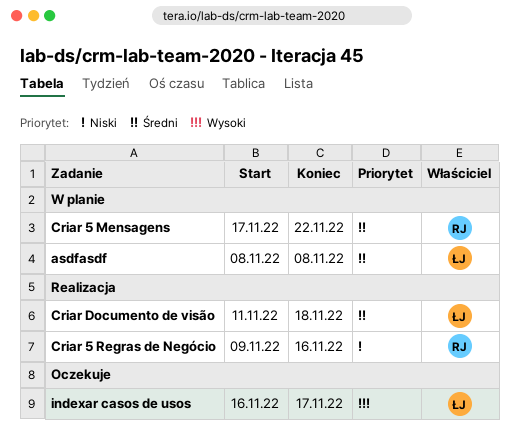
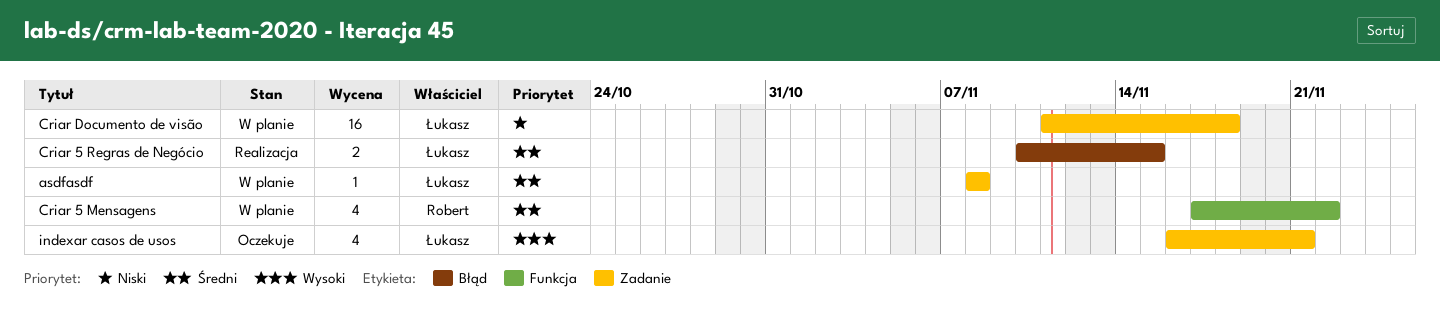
Criar 5 Regras de Negócio, owner: Robert -> Łukasz
Criar 5 Regras de Negócio, priority: Niski -> Średni
Criar 5 Regras de Negócio, start: Nov 9 -> Nov 10
Criar 5 Regras de Negócio, due: Nov 16 -> Nov 15
Criar Documento de visão, status: Realizacja -> W planie
Criar Documento de visão, priority: Średni -> Niski
indexar casos de usos, due: Nov 17 -> Nov 21

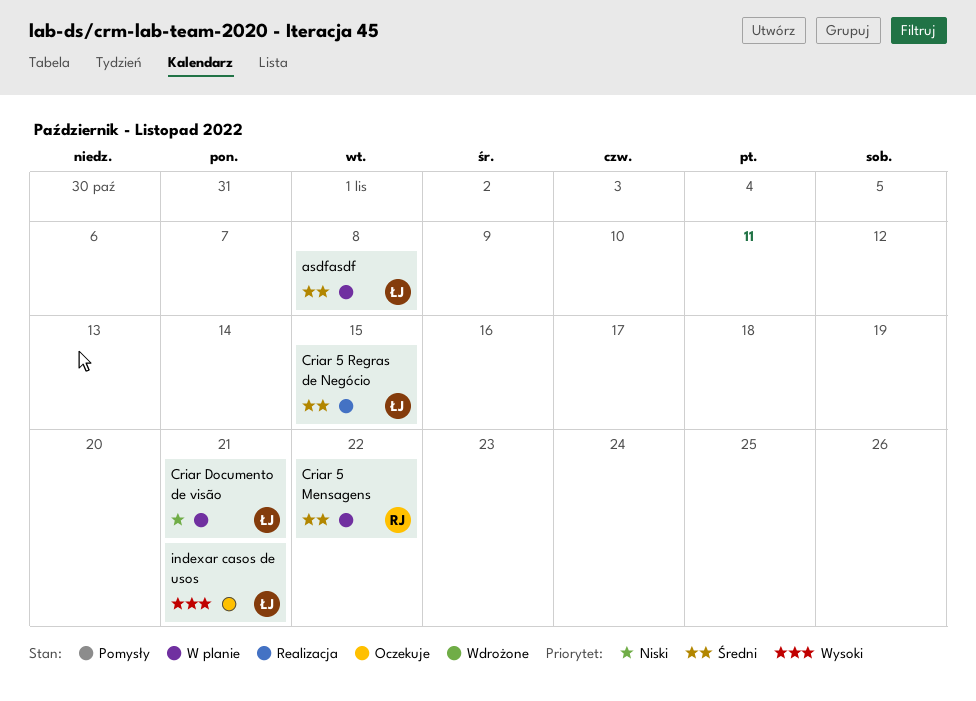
Criar Documento de visão, due: Nov 18 -> Nov 21

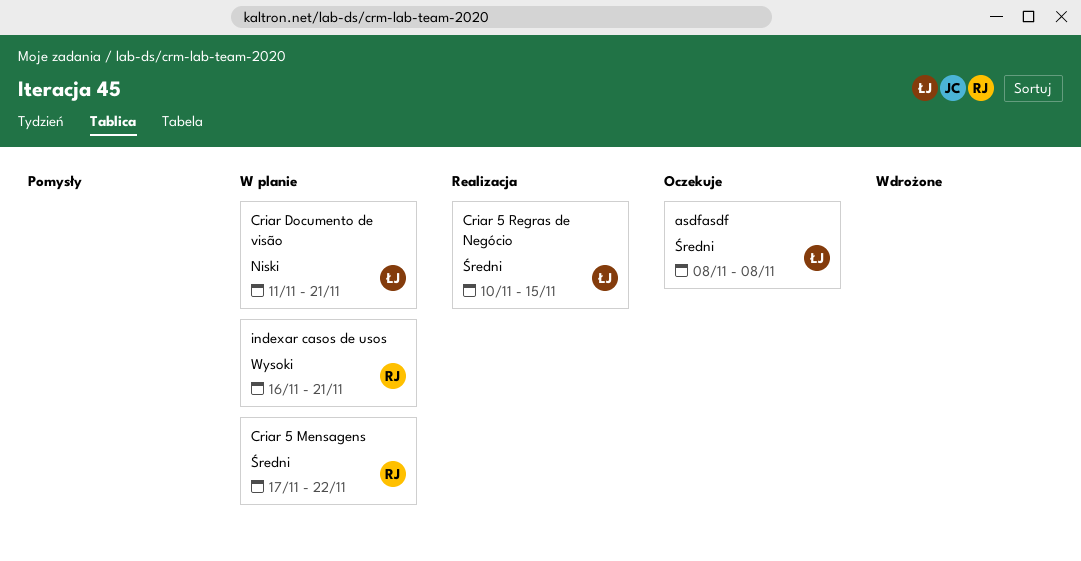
asdfasdf, status: W planie -> Oczekuje
indexar casos de usos, status: Oczekuje -> W planie
indexar casos de usos, owner: ŁJ -> RJ

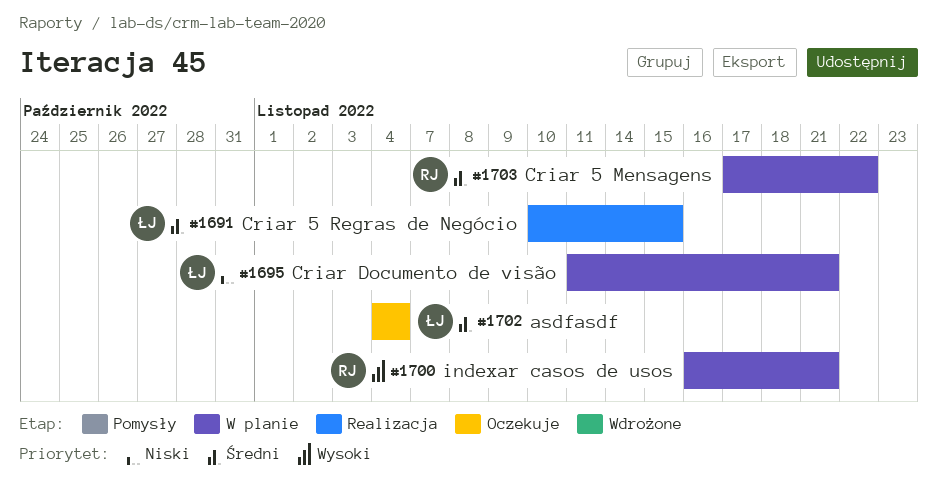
asdfasdf, start: Nov 8 -> Nov 4
asdfasdf, due: Nov 8 -> Nov 4

